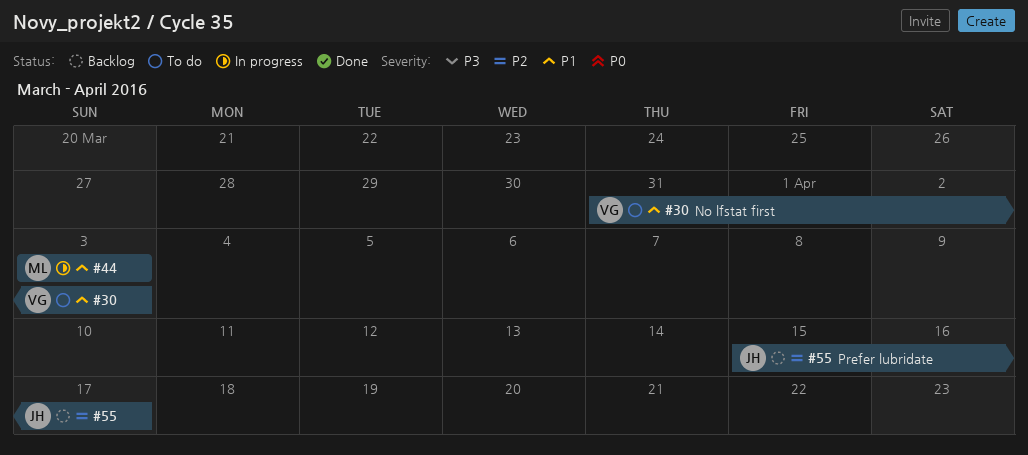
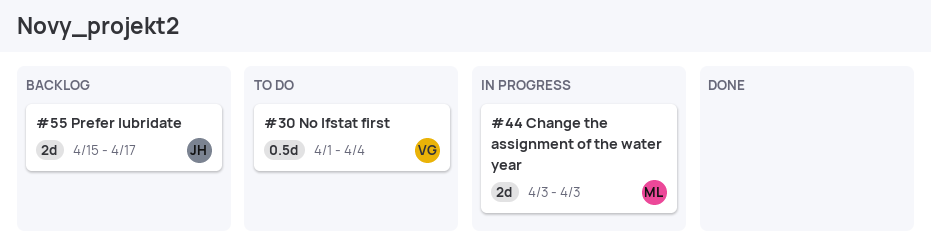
#30, start: Mar 31 -> Apr 1
#30, due: Apr 3 -> Apr 4

